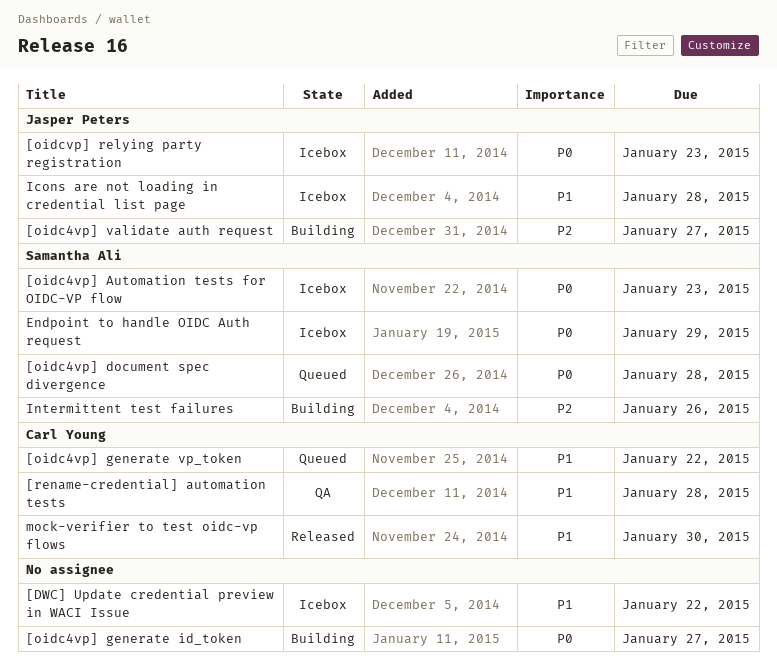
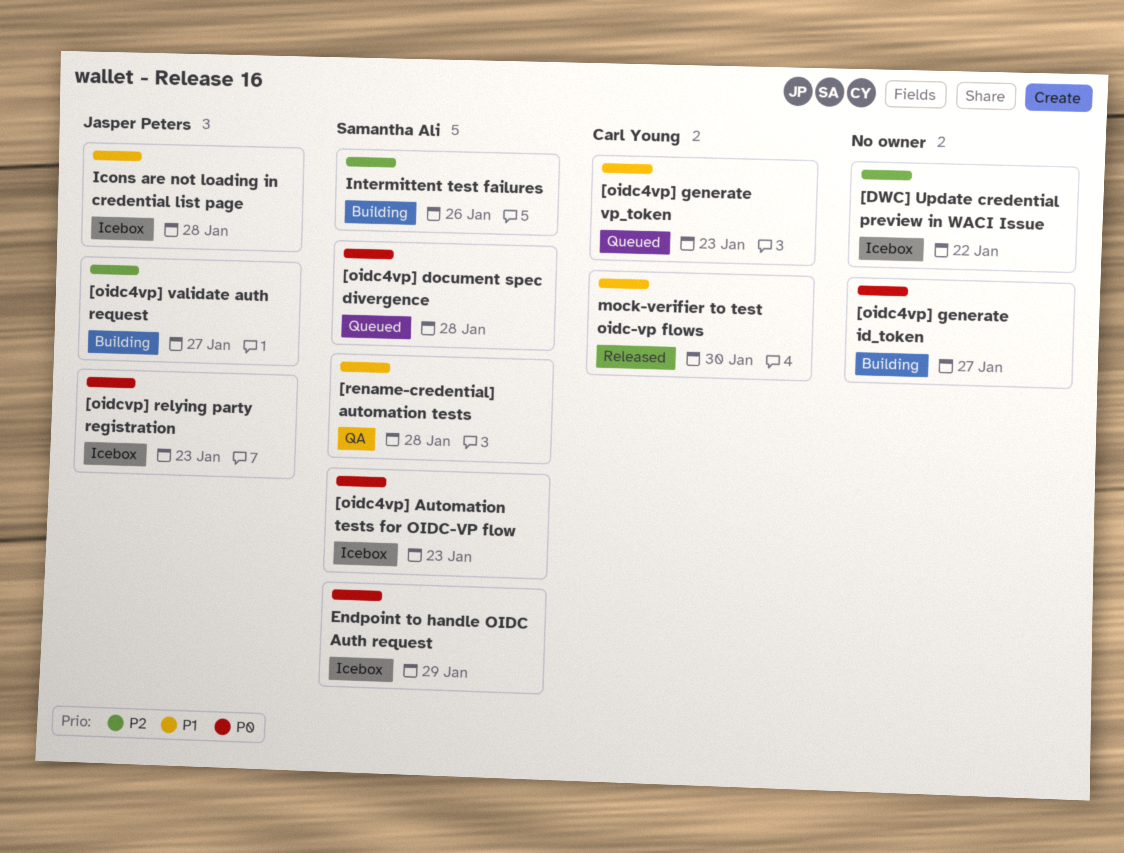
[DWC] Update credential preview in WACI Issue, priority: P1 -> P2
[oidc4vp] generate vp_token, due: Jan 22 -> Jan 23
[rename-credential] automation tests, owner: Carl Young -> Samantha Ali

